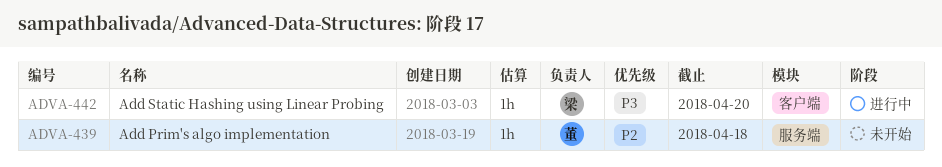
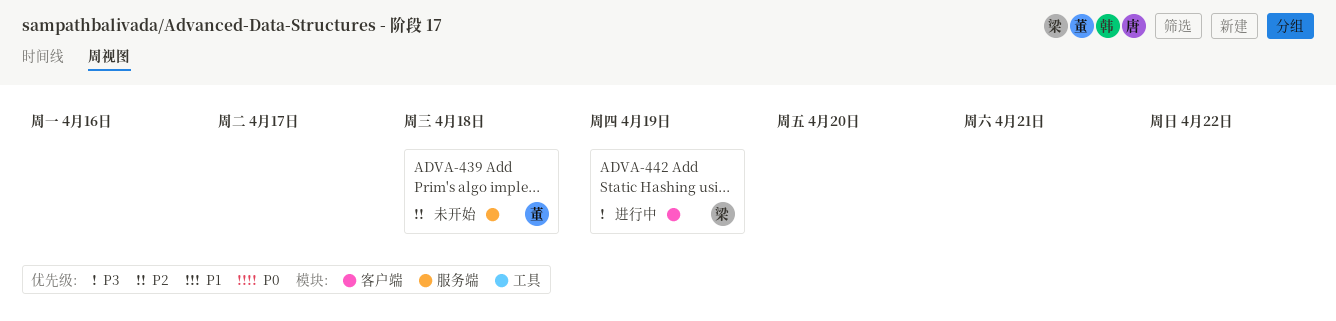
ADVA-442, due: Apr 20 -> Apr 19

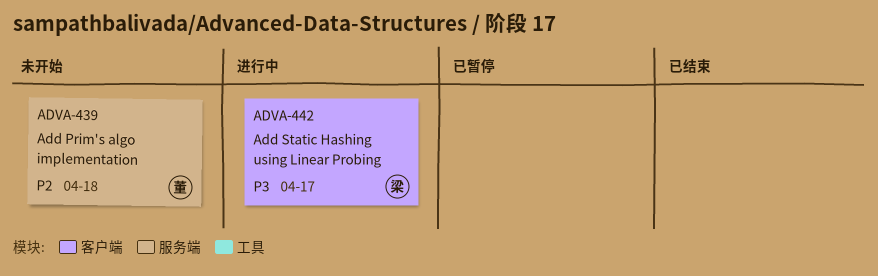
ADVA-442, due: Apr 19 -> Apr 17

